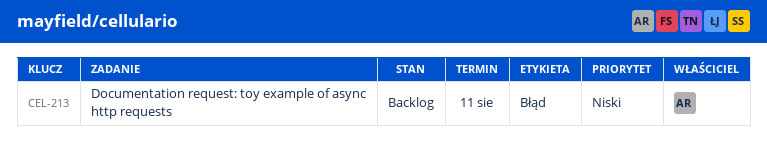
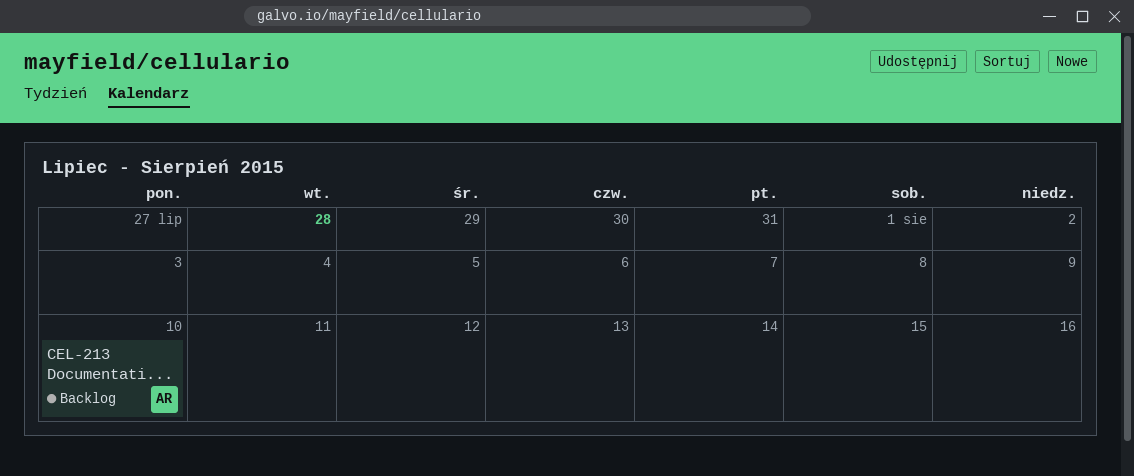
CEL-213, due: Aug 11 -> Aug 10

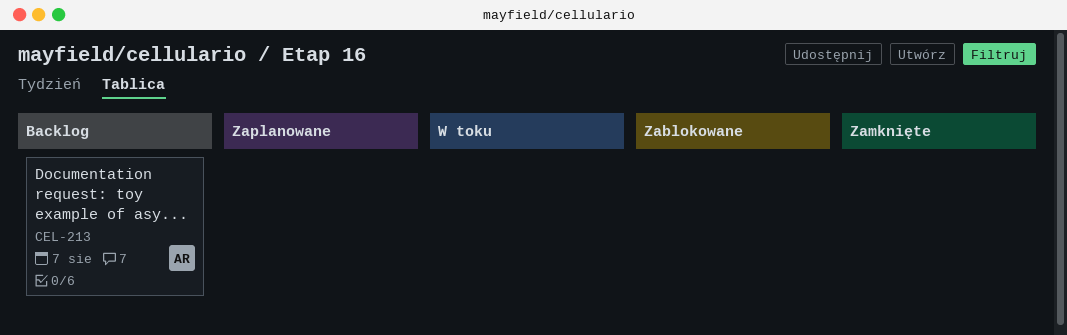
CEL-213, due: Aug 10 -> Aug 7

